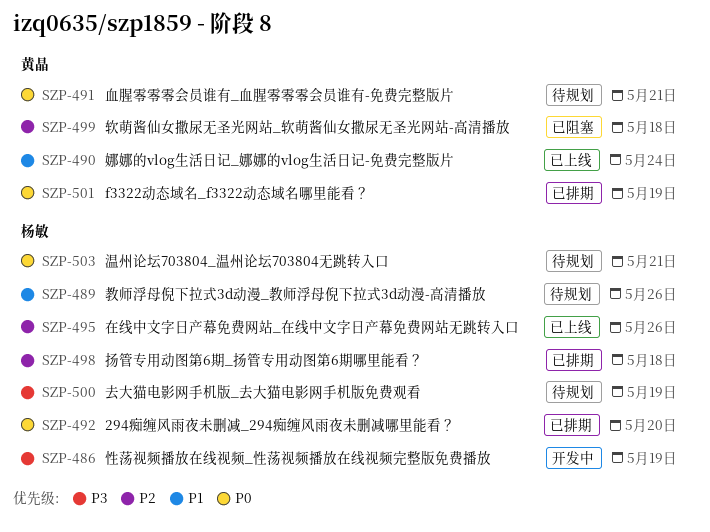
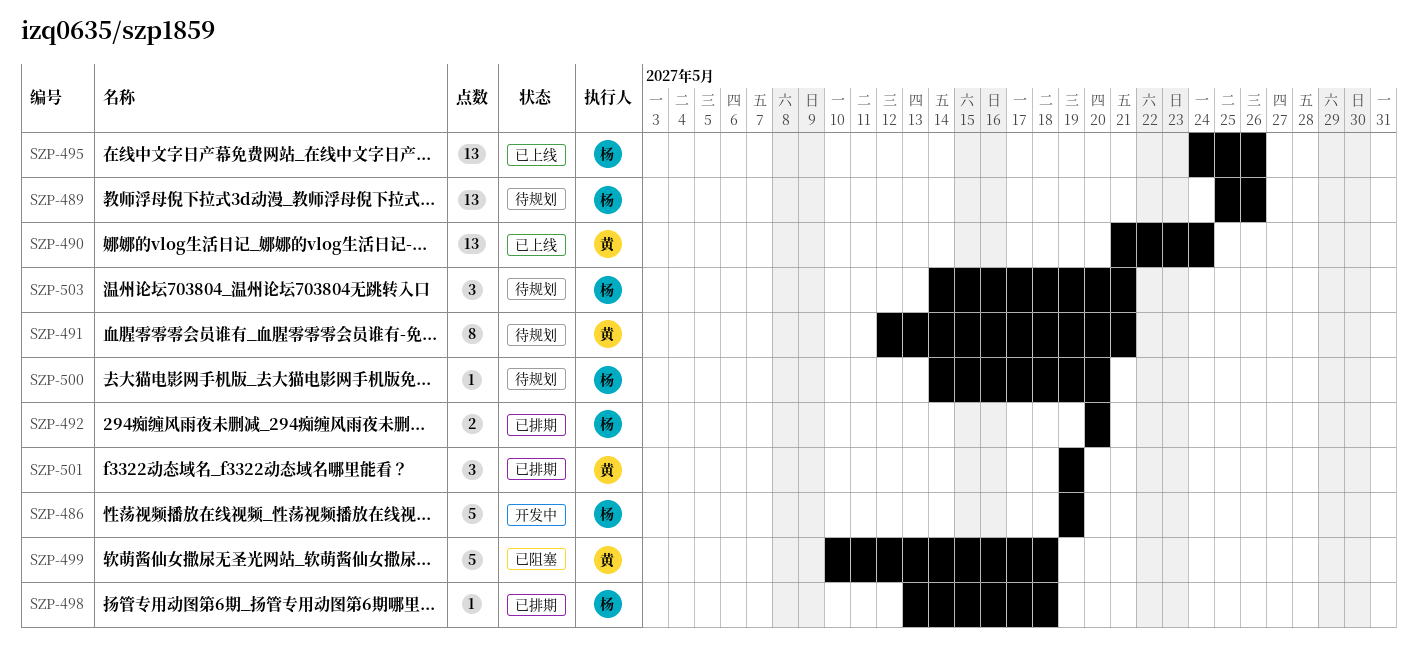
SZP-500, due: May 19 -> May 20

